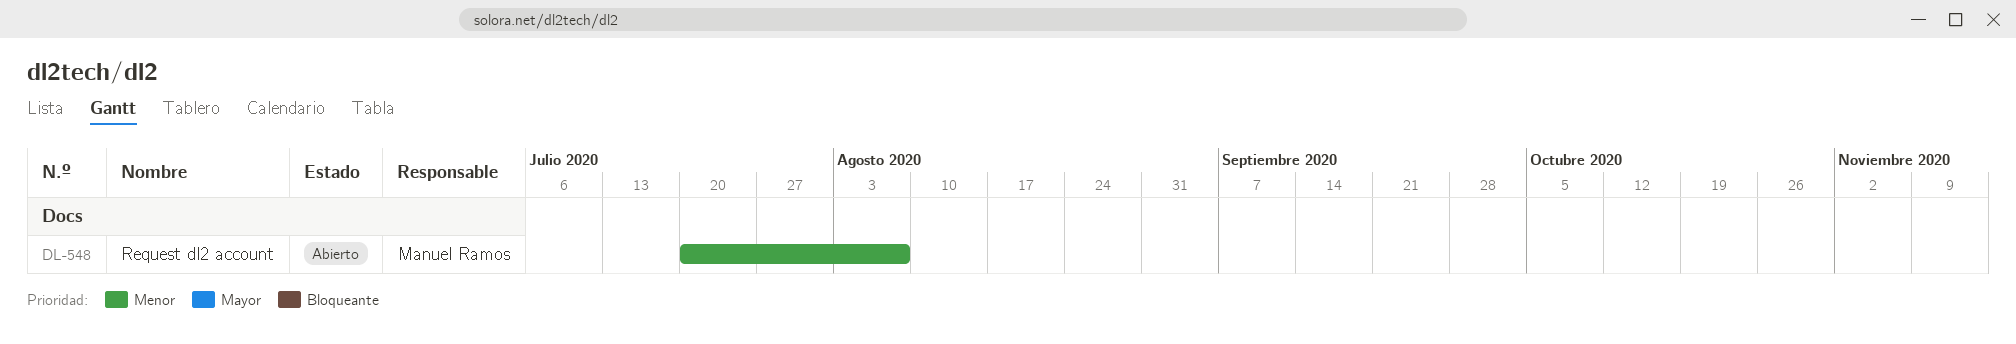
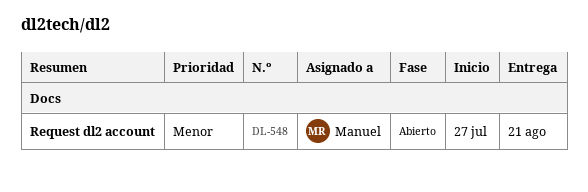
DL-548, start: Jul 20 -> Jul 27
DL-548, due: Aug 7 -> Aug 21

